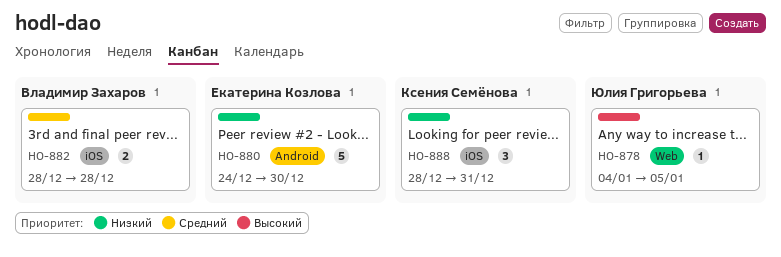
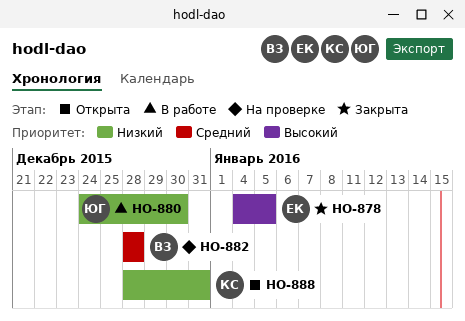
HO-878, owner: Юлия Григорьева -> Екатерина Козлова
HO-880, owner: Екатерина Козлова -> Юлия Григорьева

